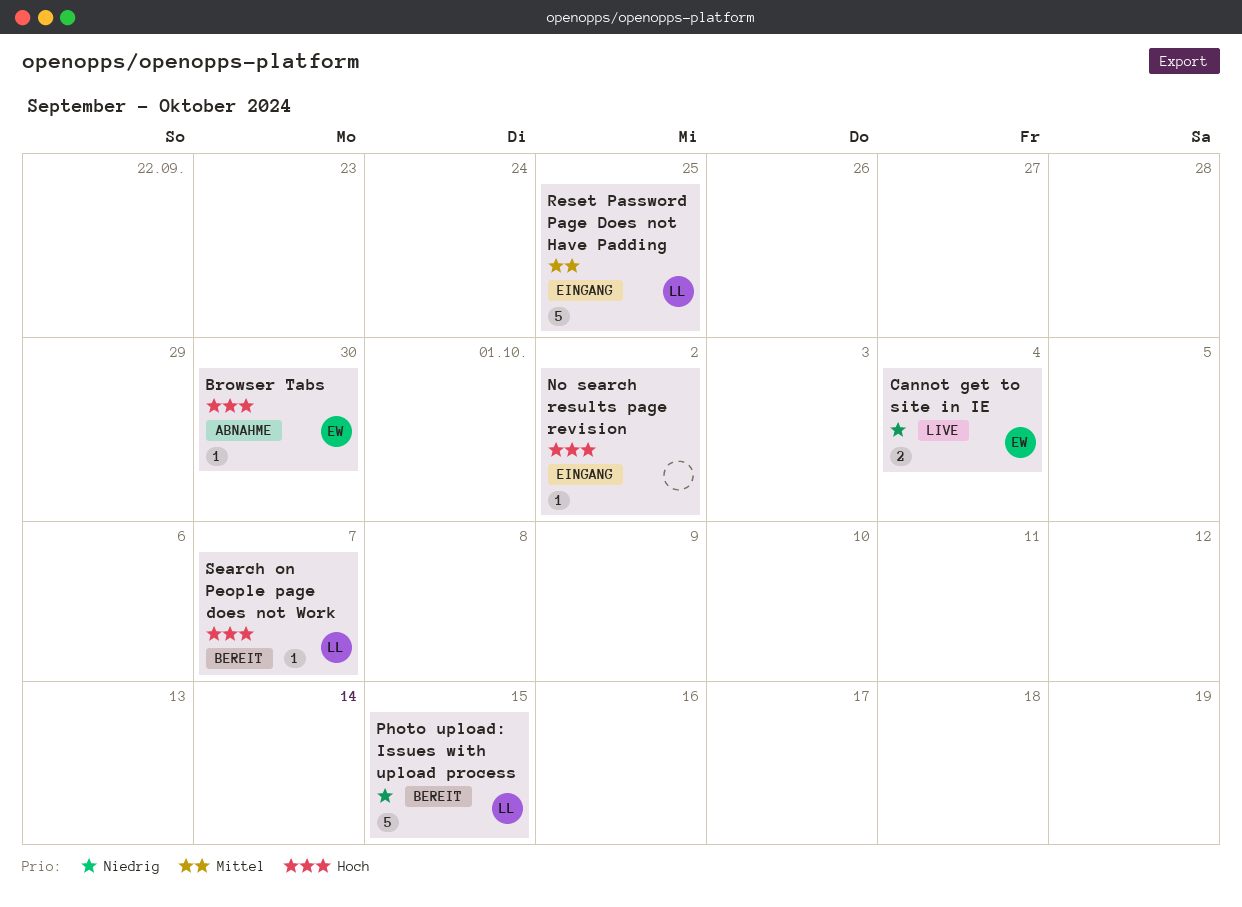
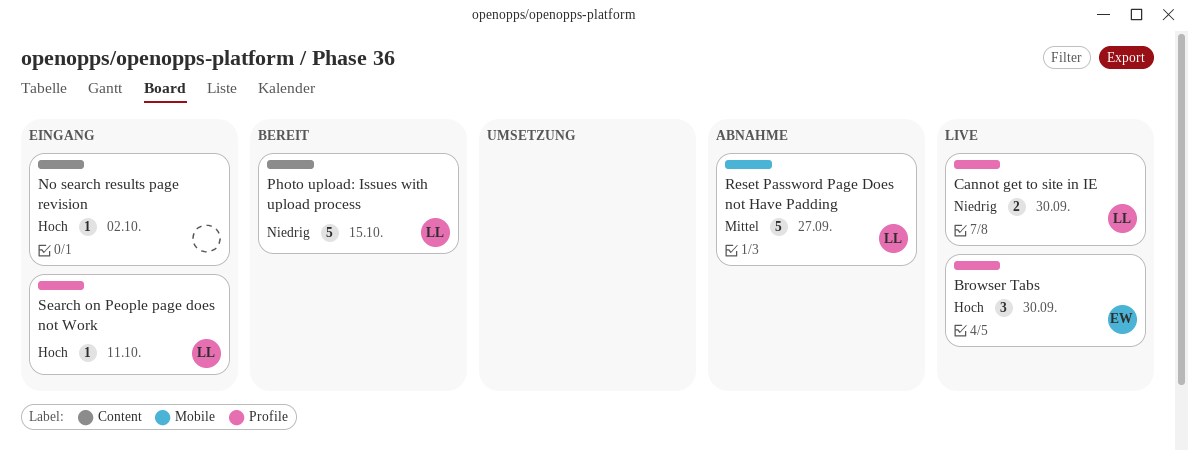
Browser Tabs, status: Abnahme -> Live
Browser Tabs, estimate: 1 -> 3
Cannot get to site in IE, owner: EW -> LL
Cannot get to site in IE, due: Oct 4 -> Sep 30
Reset Password Page Does not Have Padding, status: Eingang -> Abnahme
Reset Password Page Does not Have Padding, due: Sep 25 -> Sep 27
Search on People page does not Work, status: Bereit -> Eingang
Search on People page does not Work, due: Oct 7 -> Oct 11

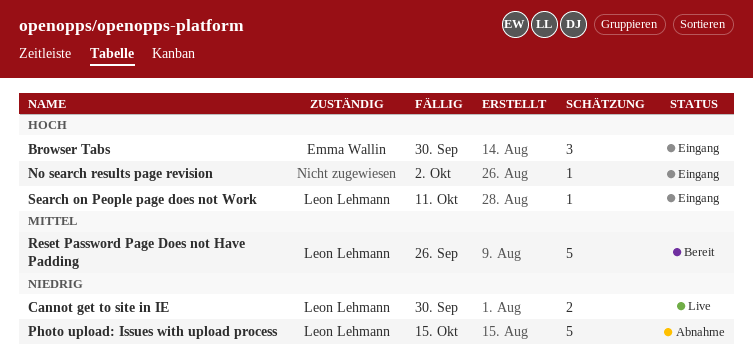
Browser Tabs, status: Live -> Eingang
Photo upload: Issues with upload process, status: Bereit -> Abnahme
Reset Password Page Does not Have Padding, status: Abnahme -> Bereit
Reset Password Page Does not Have Padding, due: Sep 27 -> Sep 26

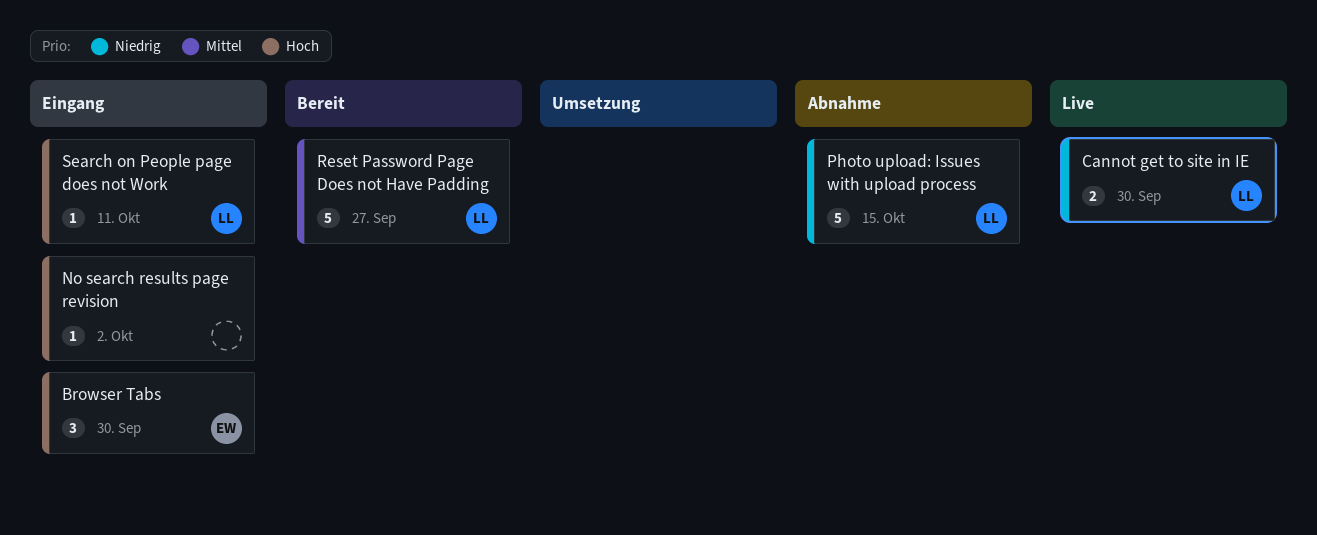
Reset Password Page Does not Have Padding, due: Sep 26 -> Sep 27

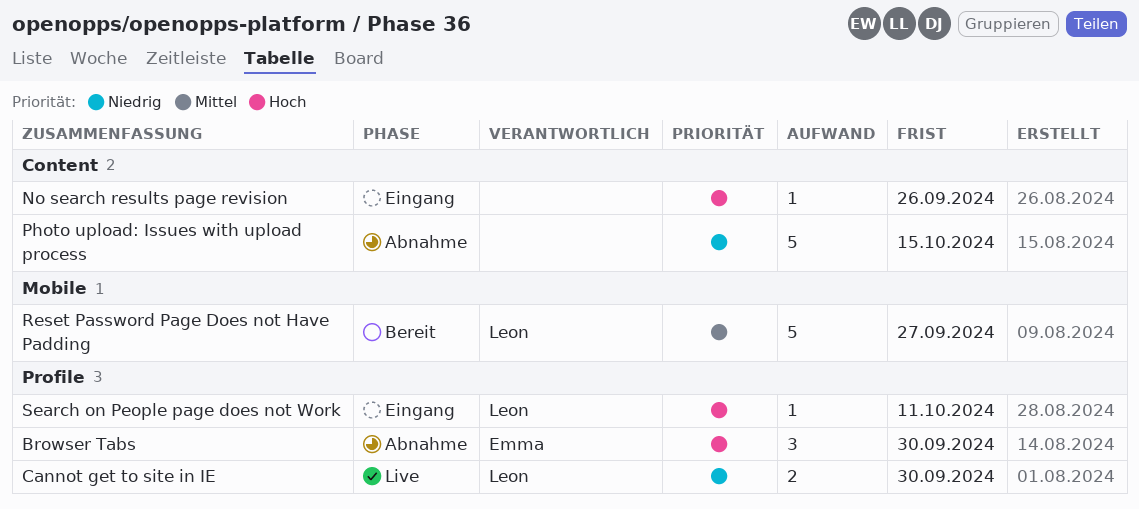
Browser Tabs, status: Eingang -> Abnahme
No search results page revision, due: Oct 2 -> Sep 26
Photo upload: Issues with upload process, owner: Leon -> none

